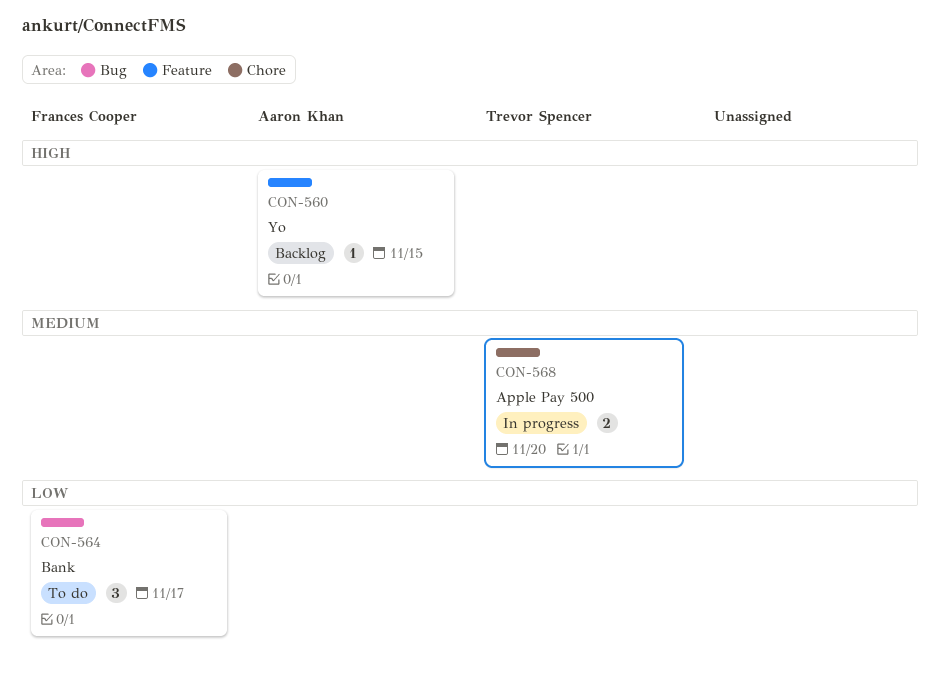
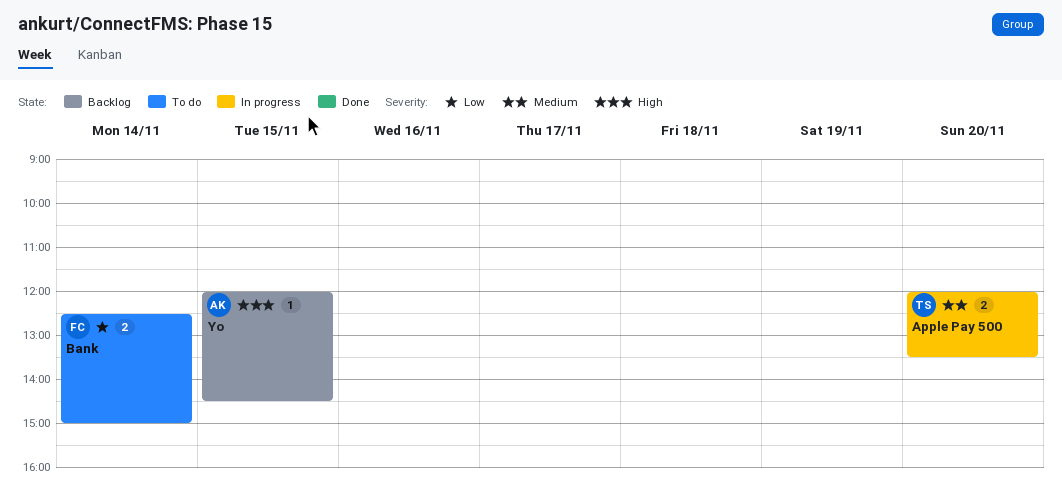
Bank, estimate: 3 -> 2
Bank, day: Nov 17 -> Nov 14

